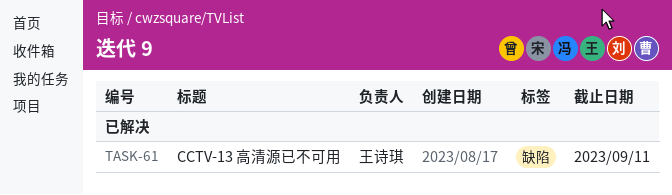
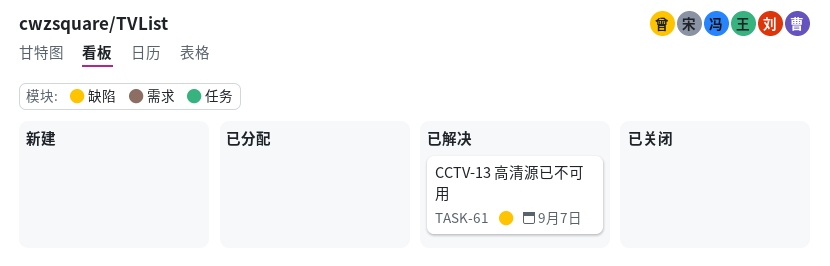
TASK-61, due: Sep 11 -> Sep 7

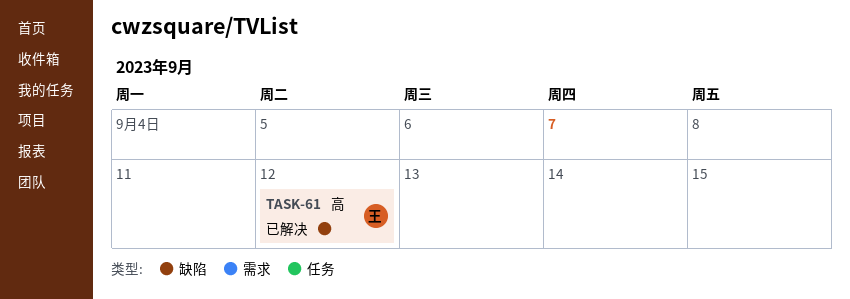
TASK-61, due: Sep 7 -> Sep 12

